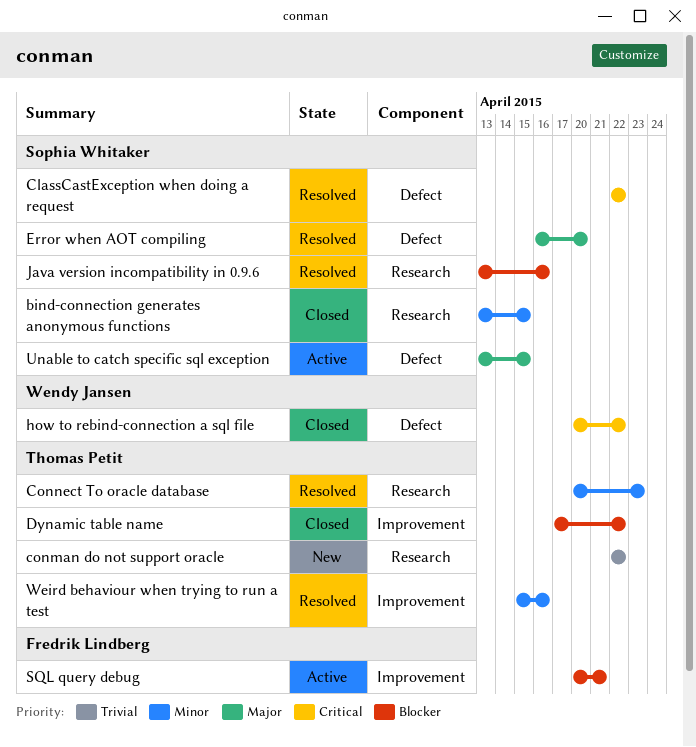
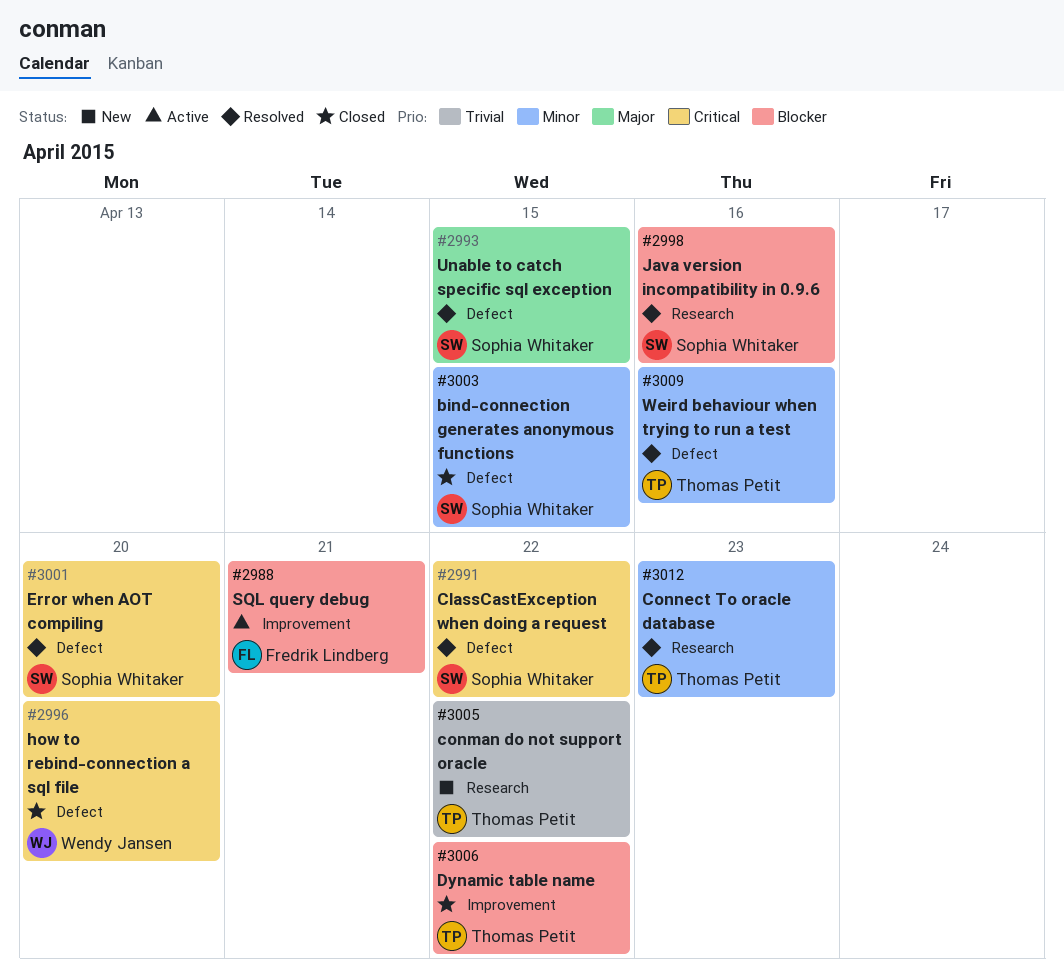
bind-connection generates anonymous functions, label: Research -> Defect
Error when AOT compiling, priority: Major -> Critical
how to rebind-connection a sql file, due: Apr 22 -> Apr 20
Unable to catch specific sql exception, status: Active -> Resolved
Weird behaviour when trying to run a test, label: Improvement -> Defect

